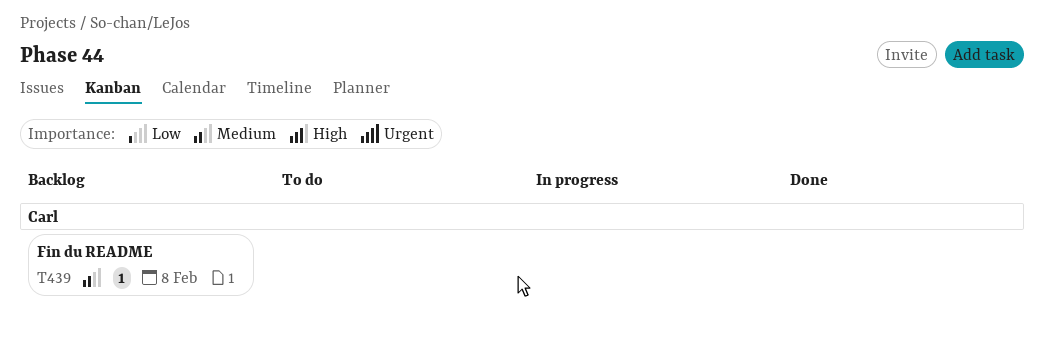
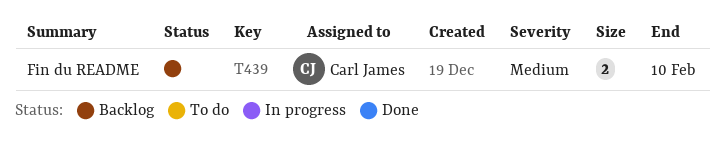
T439, estimate: 1 -> 2
T439, due: Feb 8 -> Feb 10

